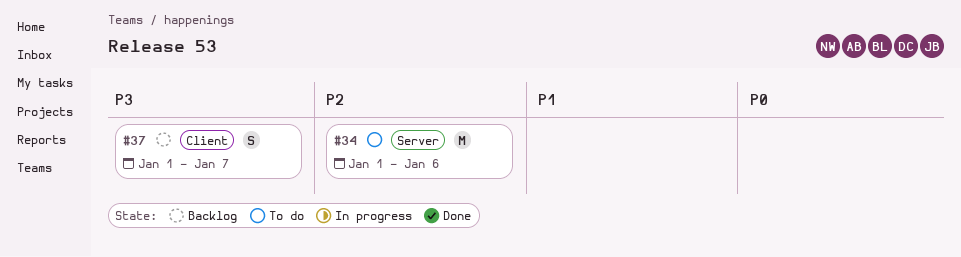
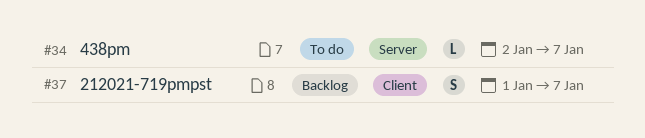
#34, estimate: M -> L
#34, start: Jan 1 -> Jan 2
#34, due: Jan 6 -> Jan 7

